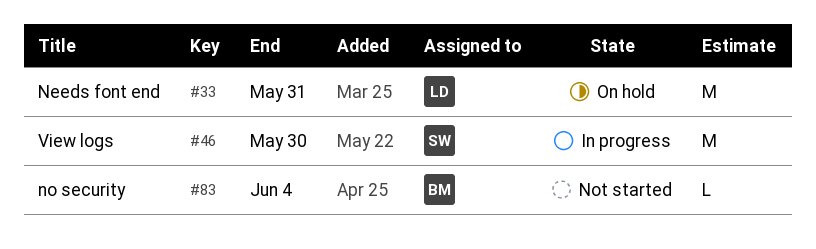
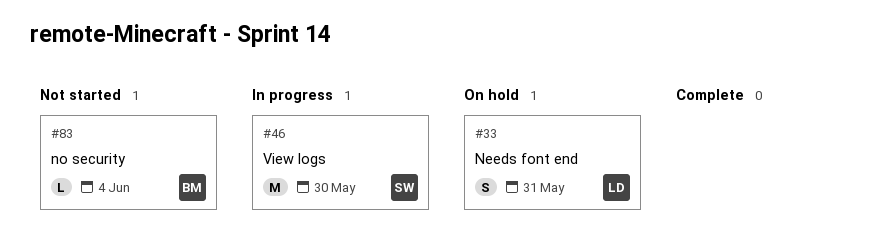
#33, estimate: M -> S

